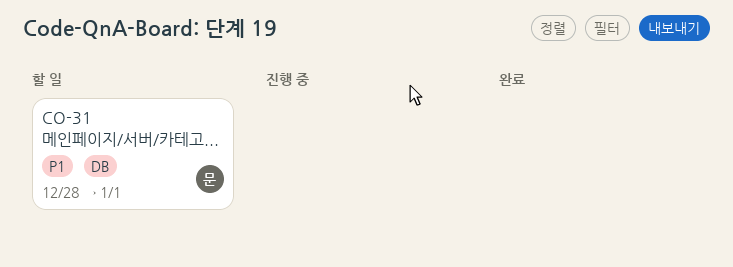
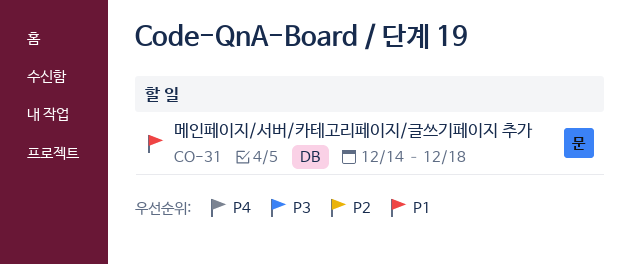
CO-31, start: Dec 28 -> Dec 14
CO-31, due: Jan 1 -> Dec 18

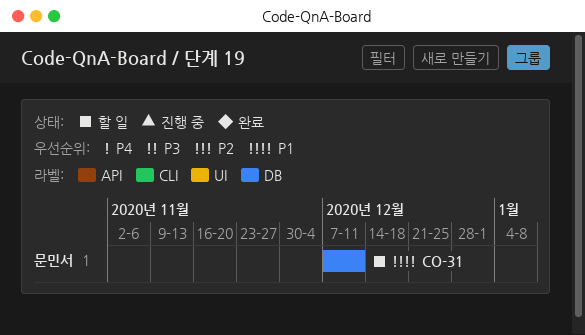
CO-31, start: Dec 14 -> Dec 7
CO-31, due: Dec 18 -> Dec 11

